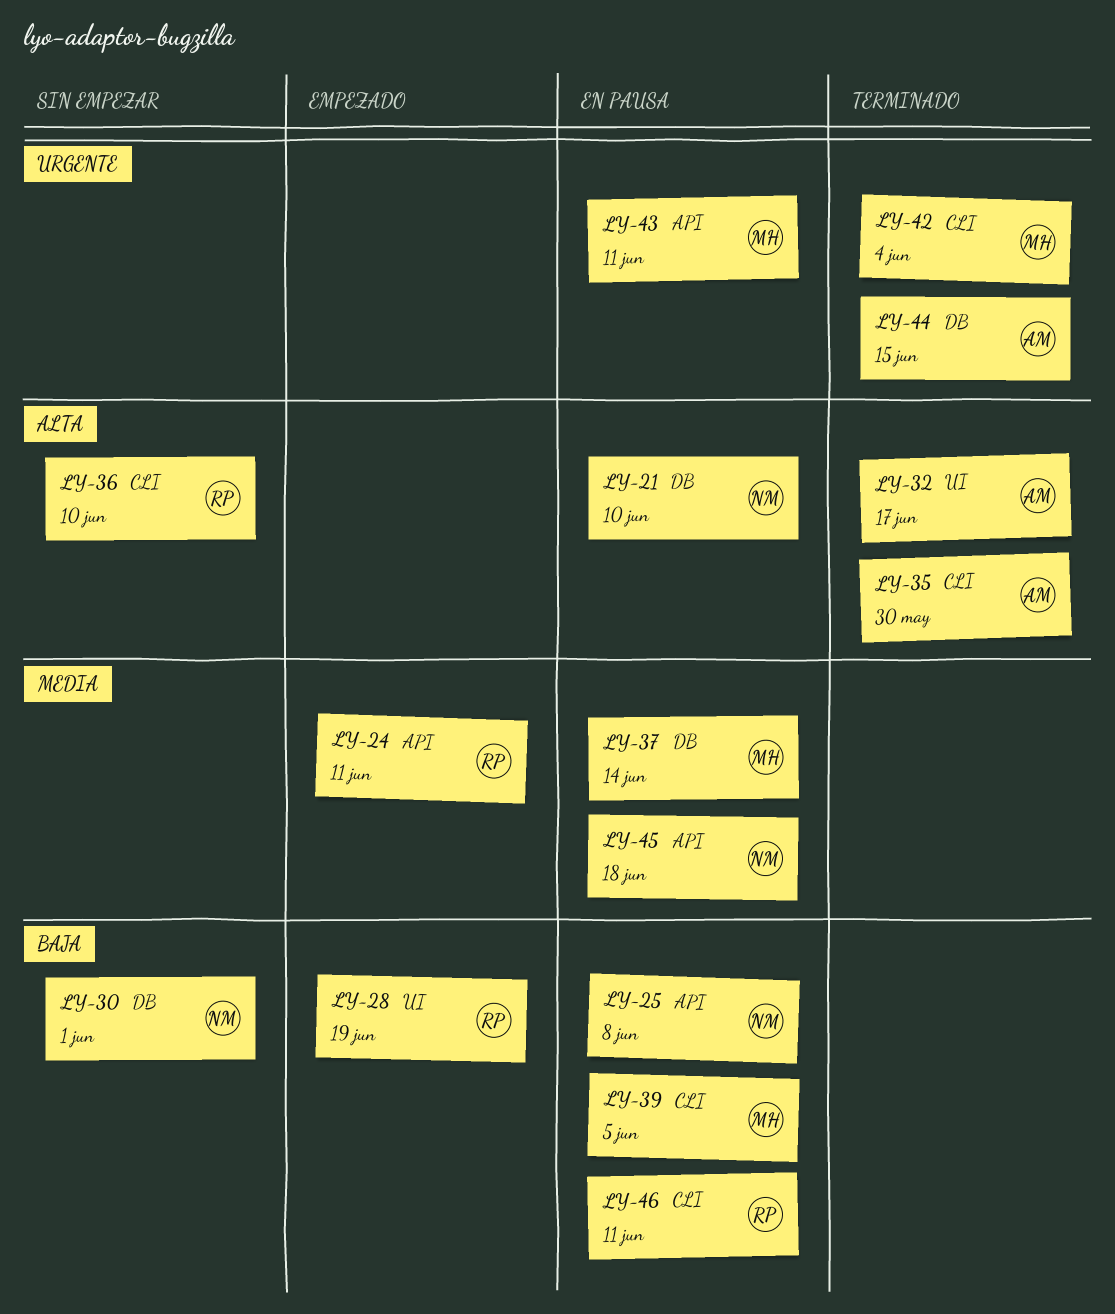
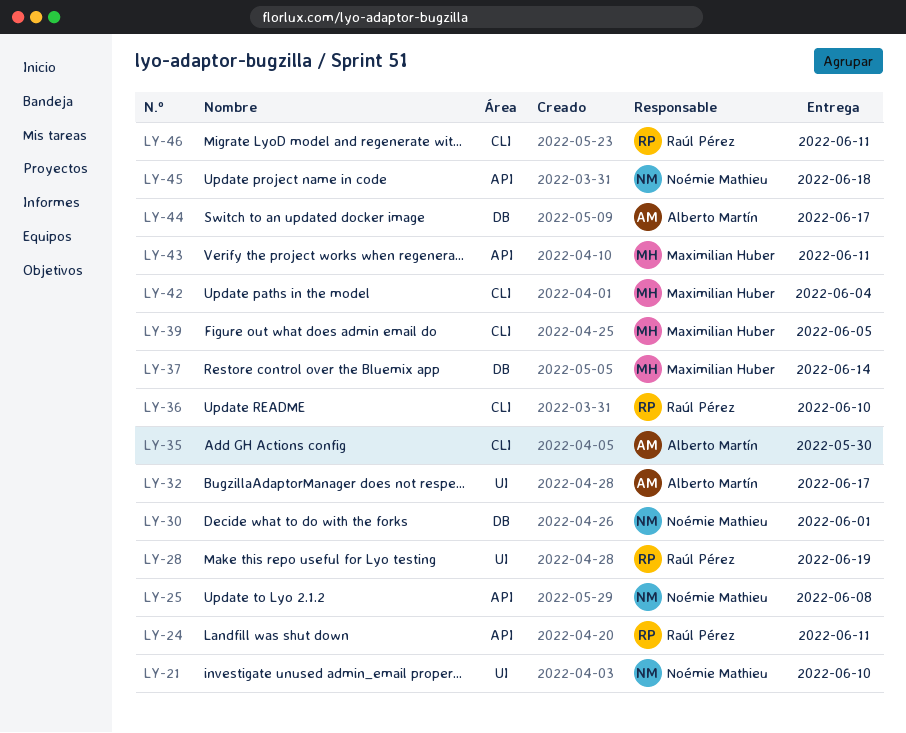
LY-21, label: DB -> UI
LY-44, due: Jun 15 -> Jun 17

